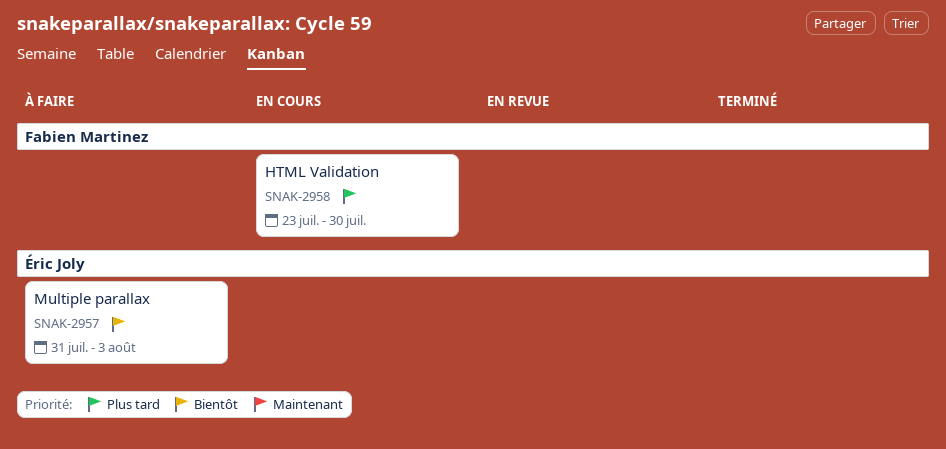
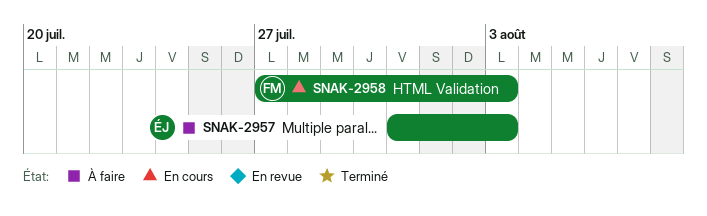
SNAK-2958, start: Jul 23 -> Jul 27
SNAK-2958, due: Jul 30 -> Aug 3

